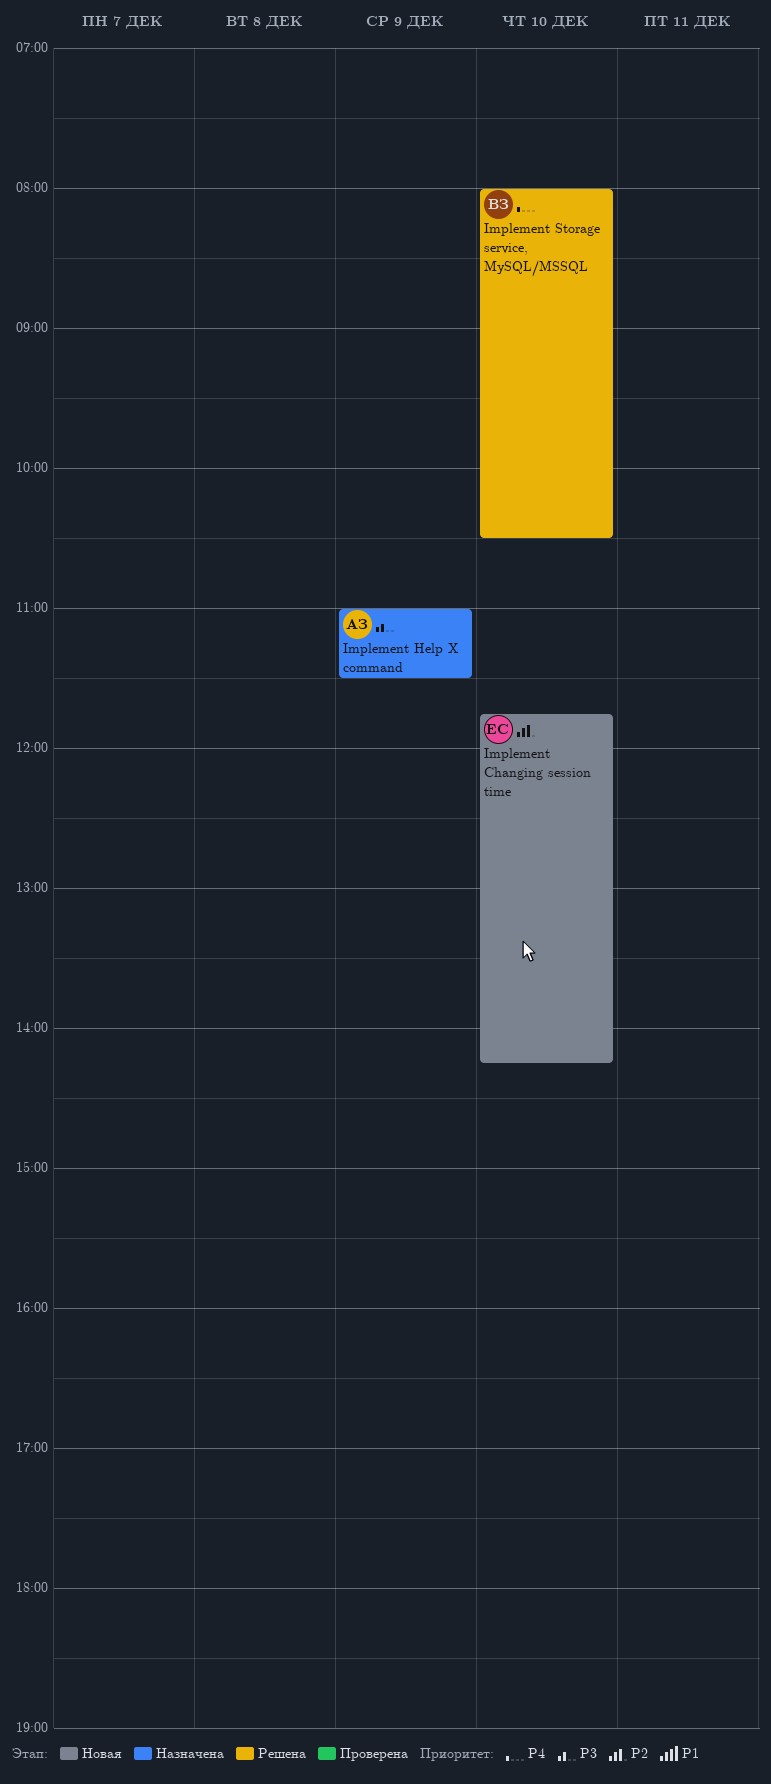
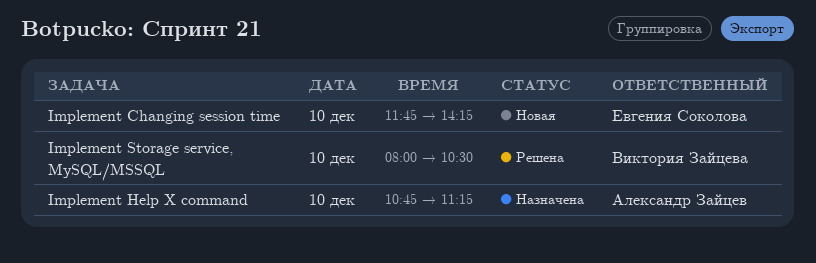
Implement Help X command, day: Dec 9 -> Dec 10
Implement Help X command, begins: 11:00 -> 10:45
Implement Help X command, ends: 11:30 -> 11:15

